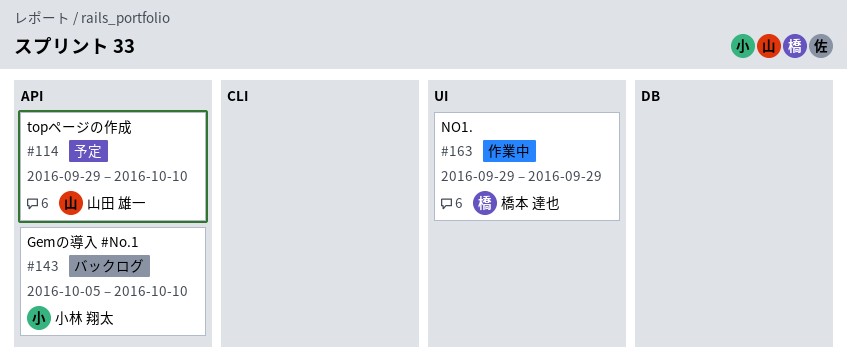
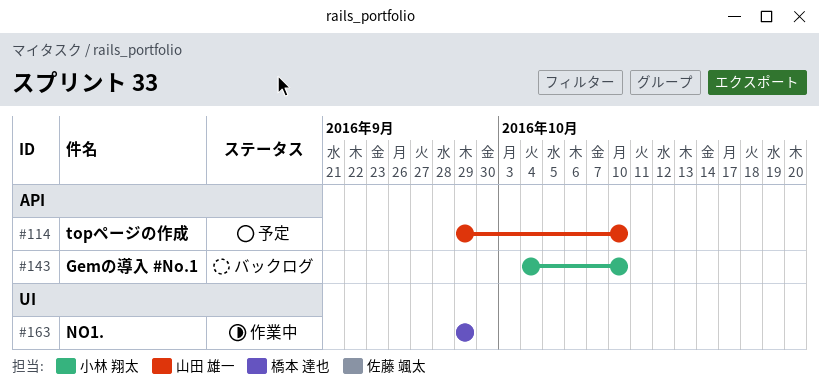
#143, start: Oct 5 -> Oct 4

